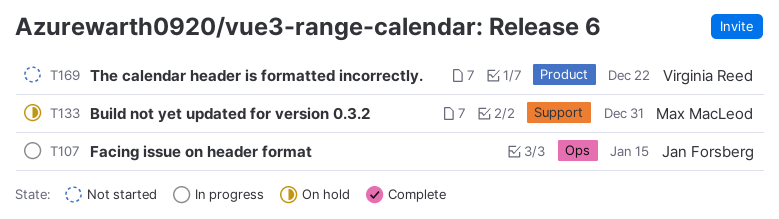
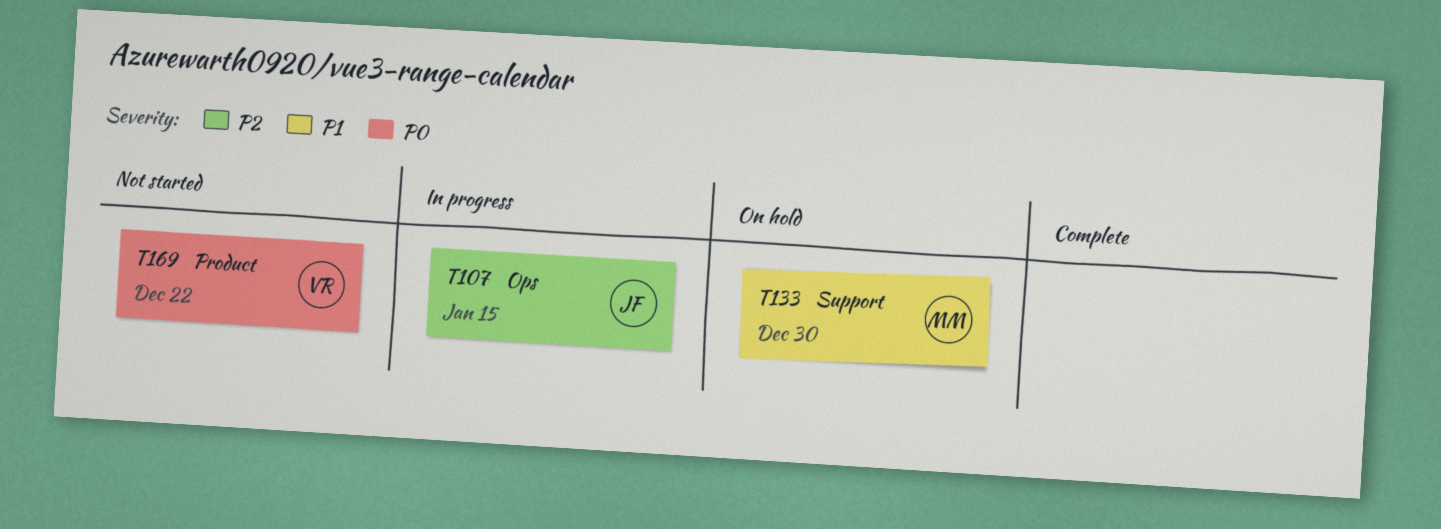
T133, due: Dec 31 -> Dec 30

